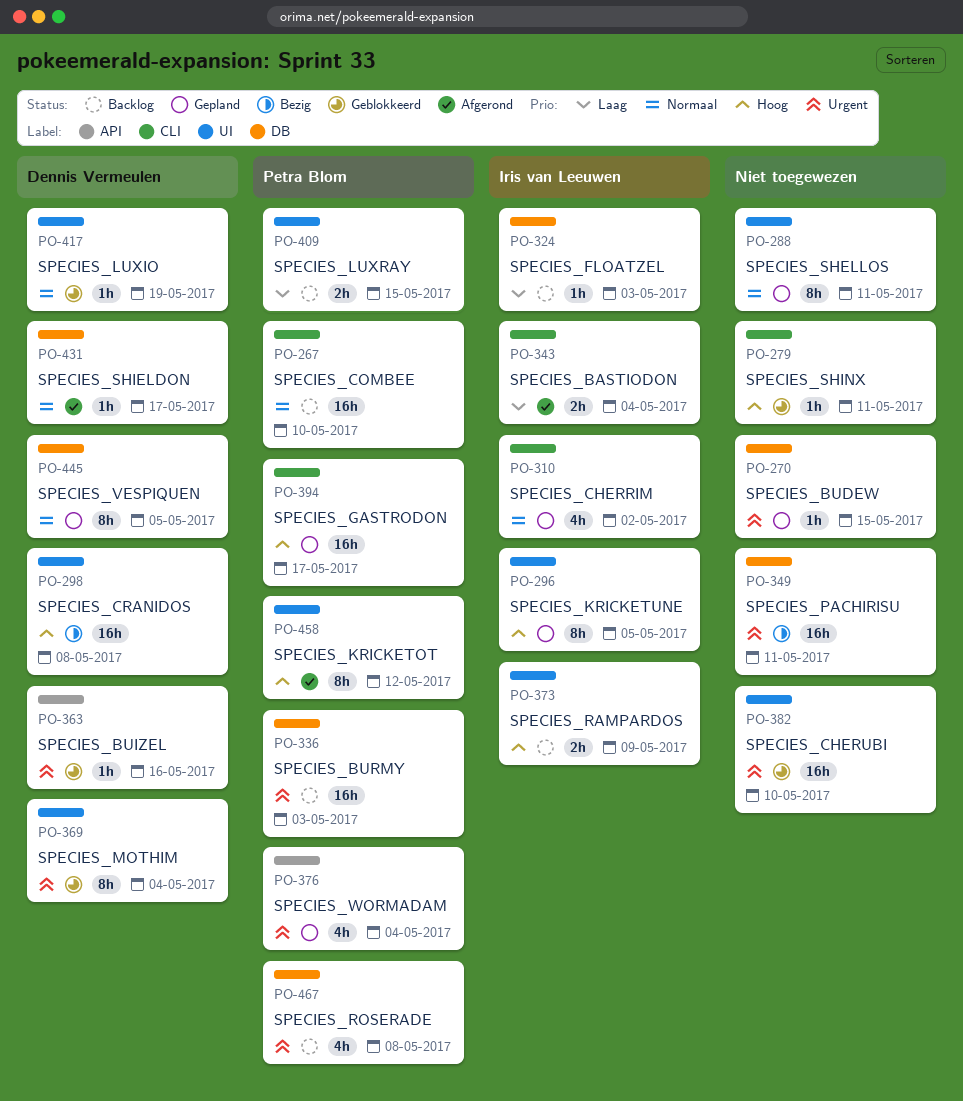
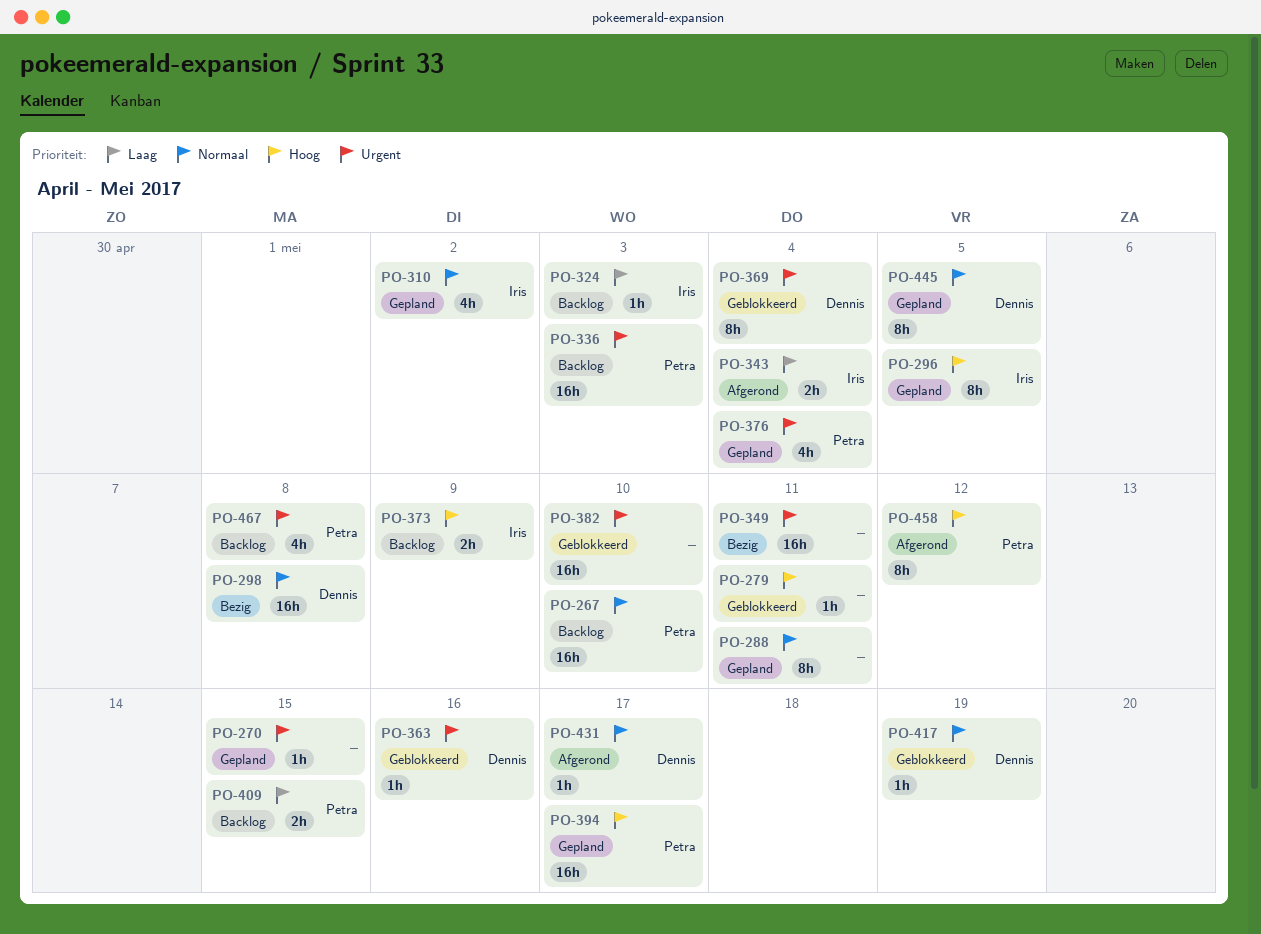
PO-298, priority: Hoog -> Normaal

